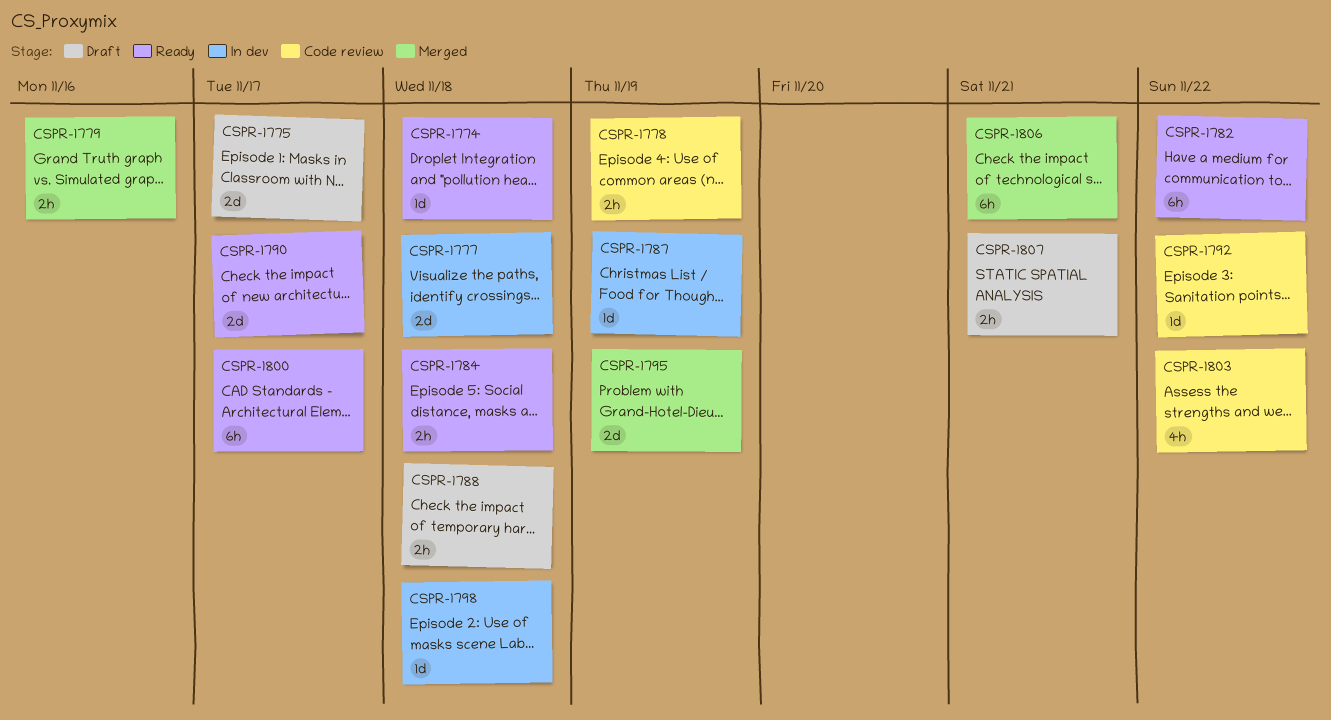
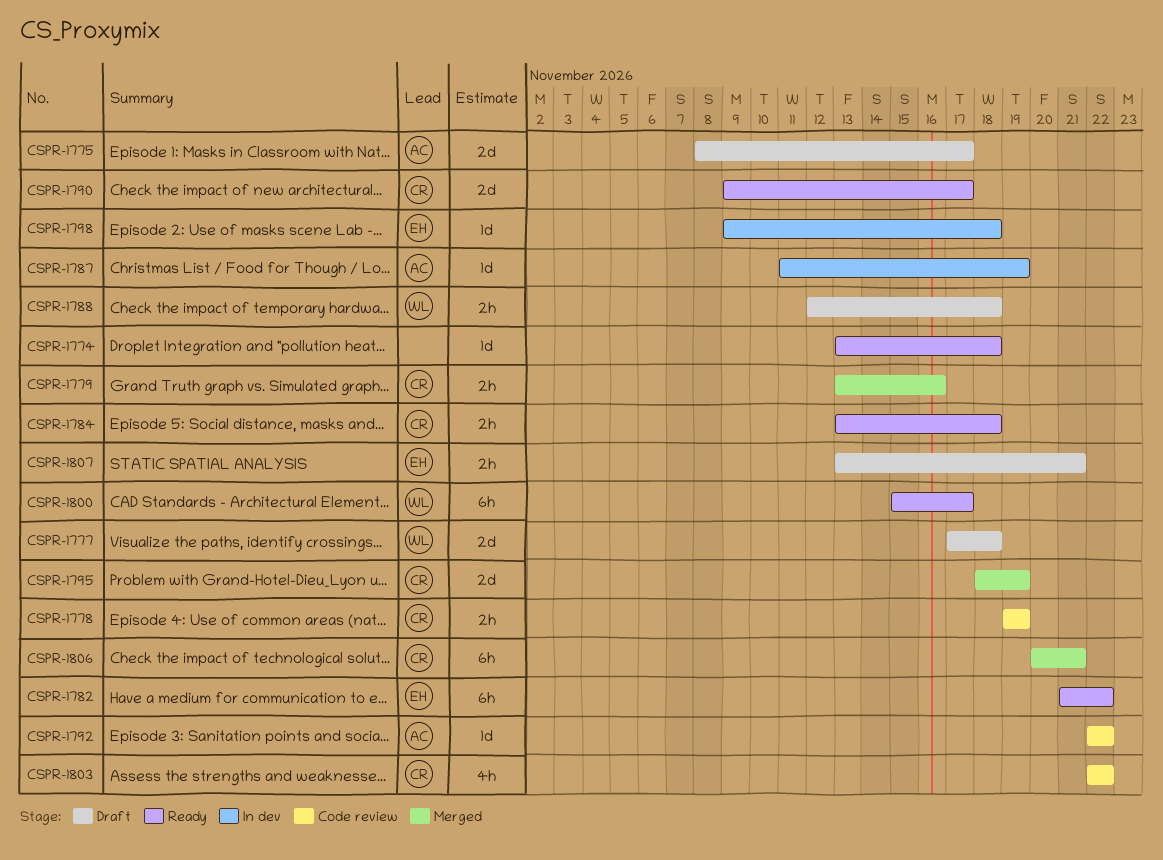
CSPR-1777, status: In dev -> Draft

